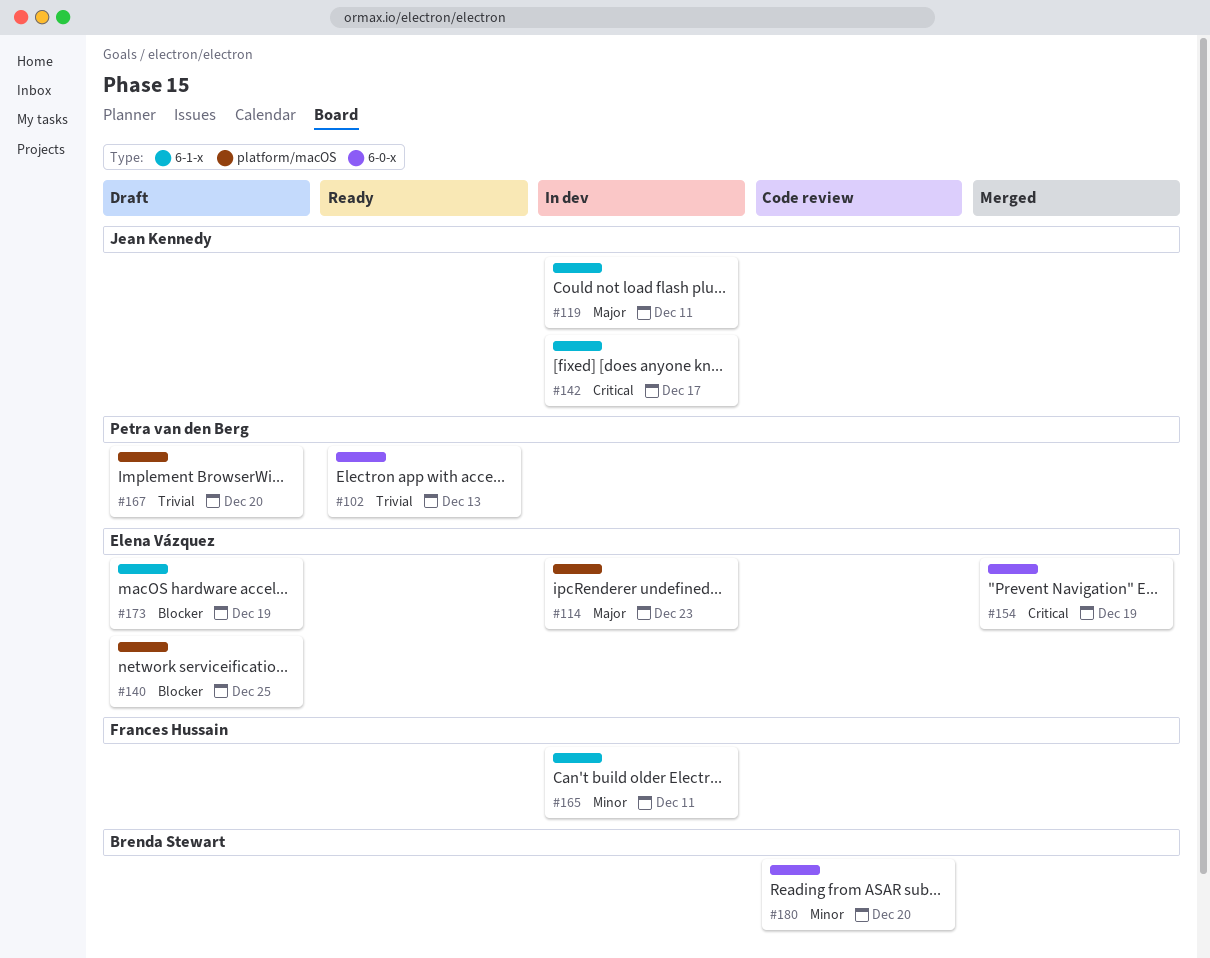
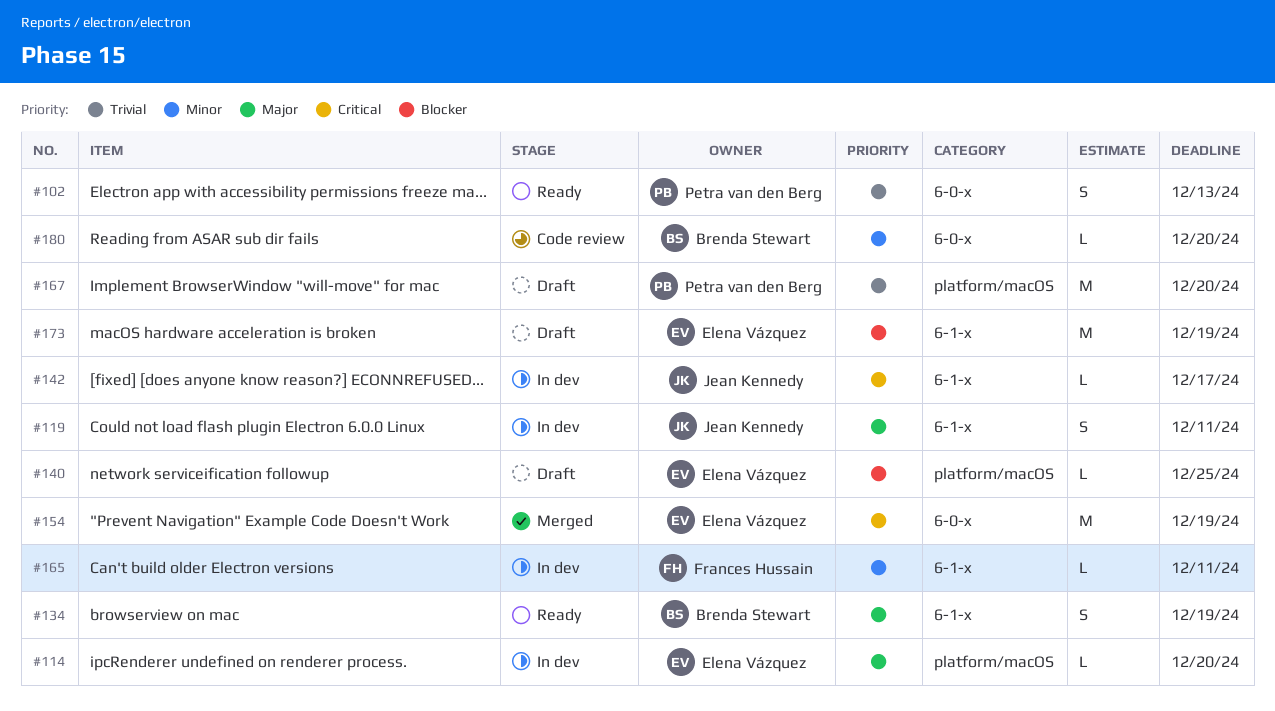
#114, due: Dec 23 -> Dec 20
#134: none -> present

